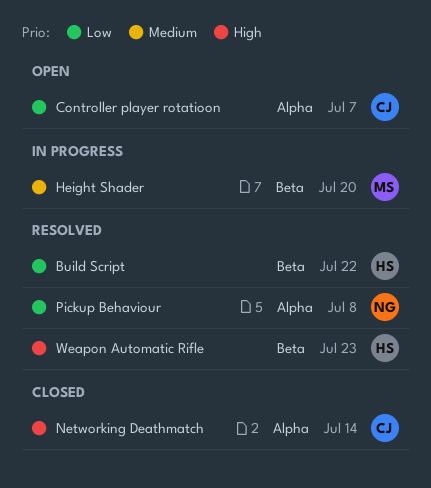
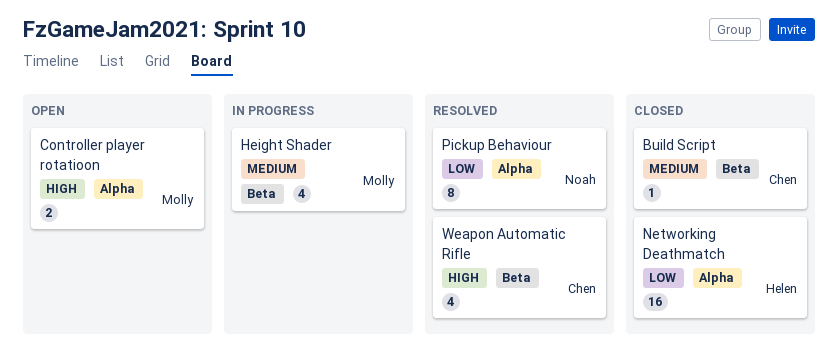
Build Script, status: Resolved -> Closed
Build Script, owner: Helen -> Chen
Build Script, priority: Low -> Medium
Controller player rotatioon, owner: Chen -> Molly
Controller player rotatioon, priority: Low -> High
Networking Deathmatch, owner: Chen -> Helen
Networking Deathmatch, priority: High -> Low
Weapon Automatic Rifle, owner: Helen -> Chen

